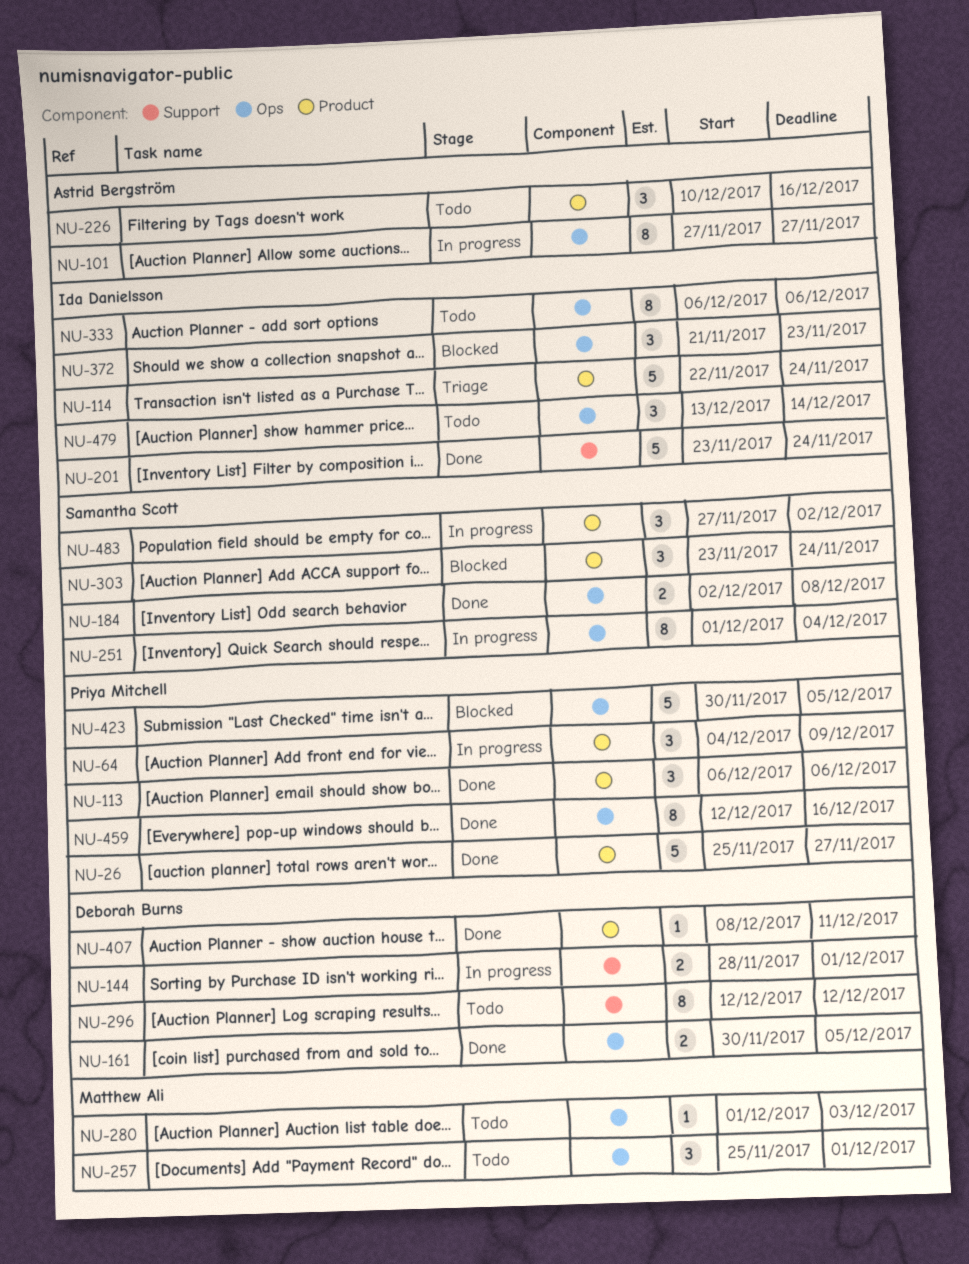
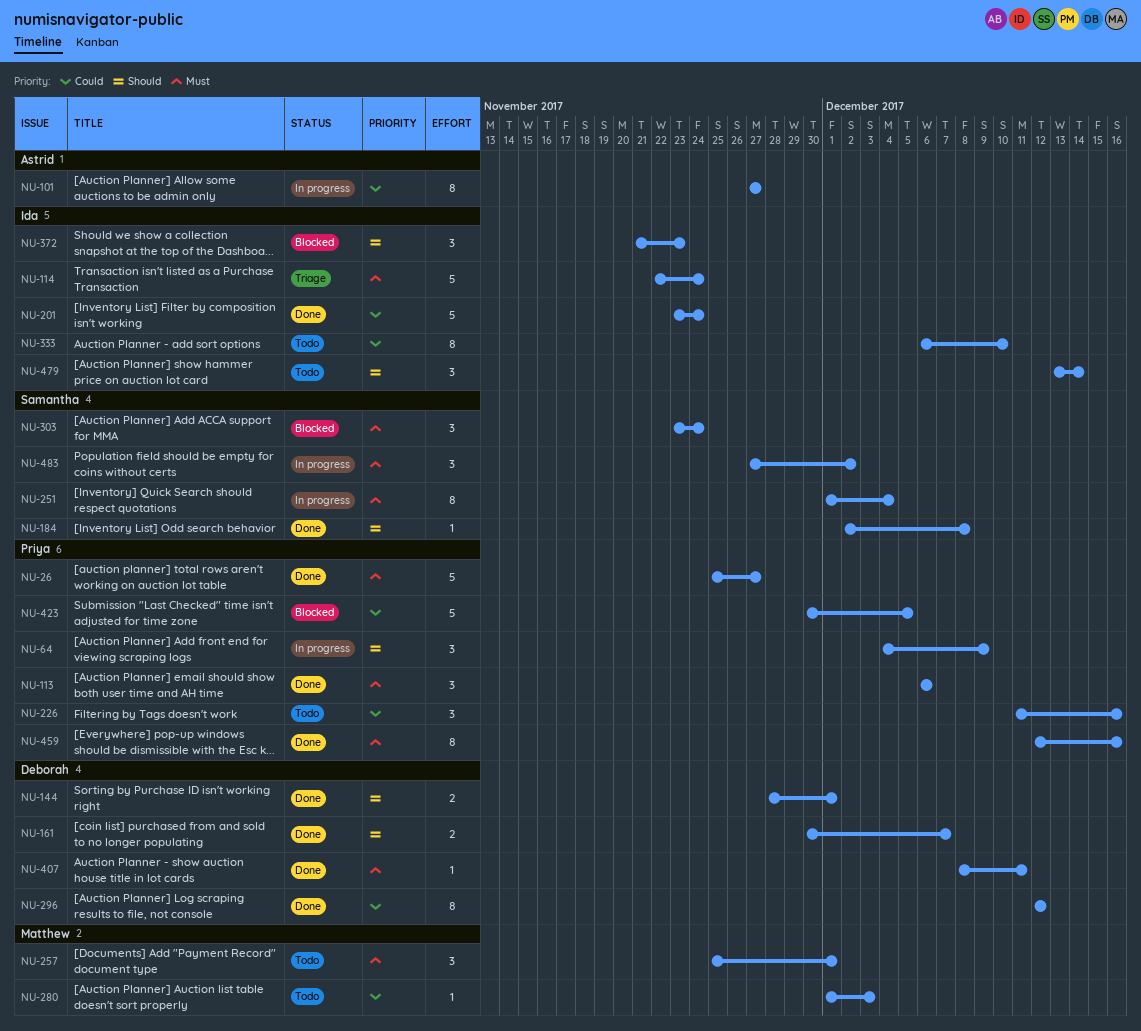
NU-144, status: In progress -> Done
NU-161, due: Dec 5 -> Dec 7
NU-184, estimate: 2 -> 1
NU-226, owner: Astrid Bergström -> Priya Mitchell
NU-226, start: Dec 10 -> Dec 11
NU-296, status: Todo -> Done
NU-333, due: Dec 6 -> Dec 10

